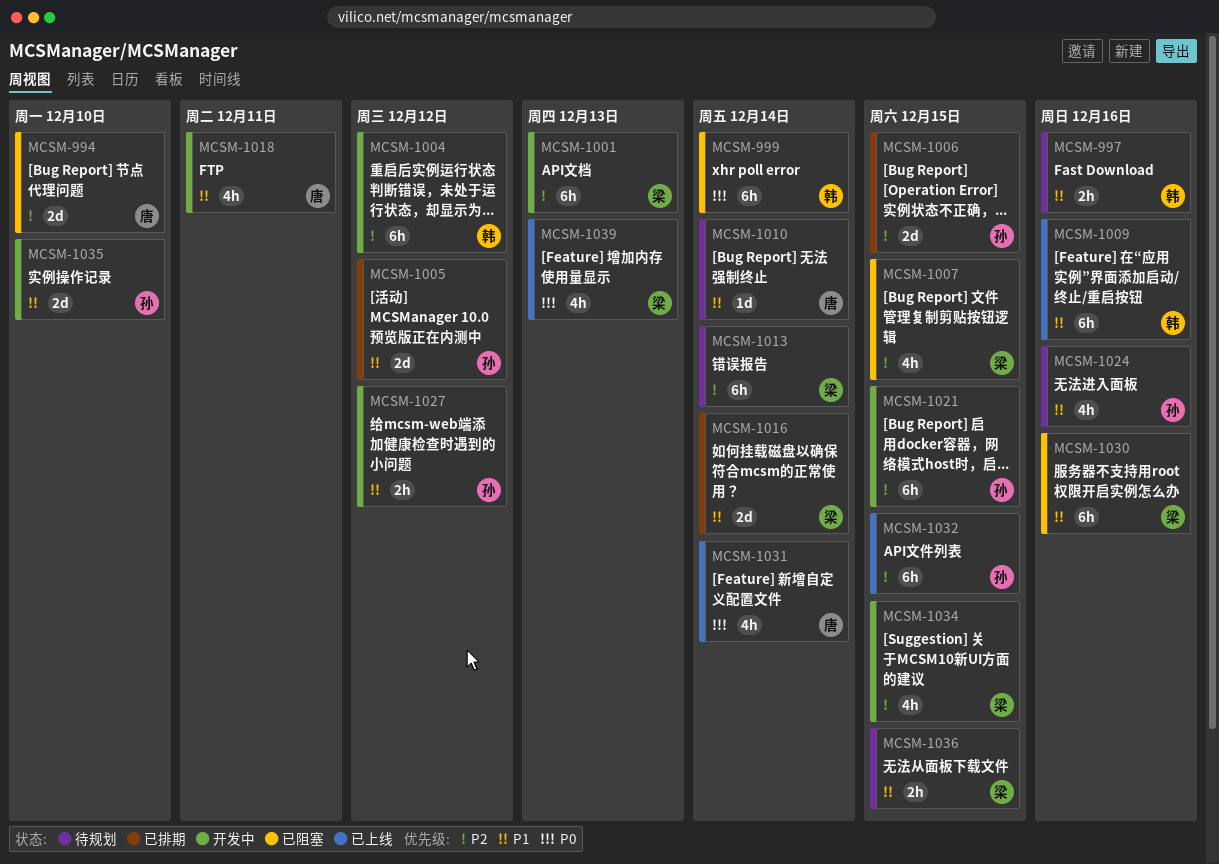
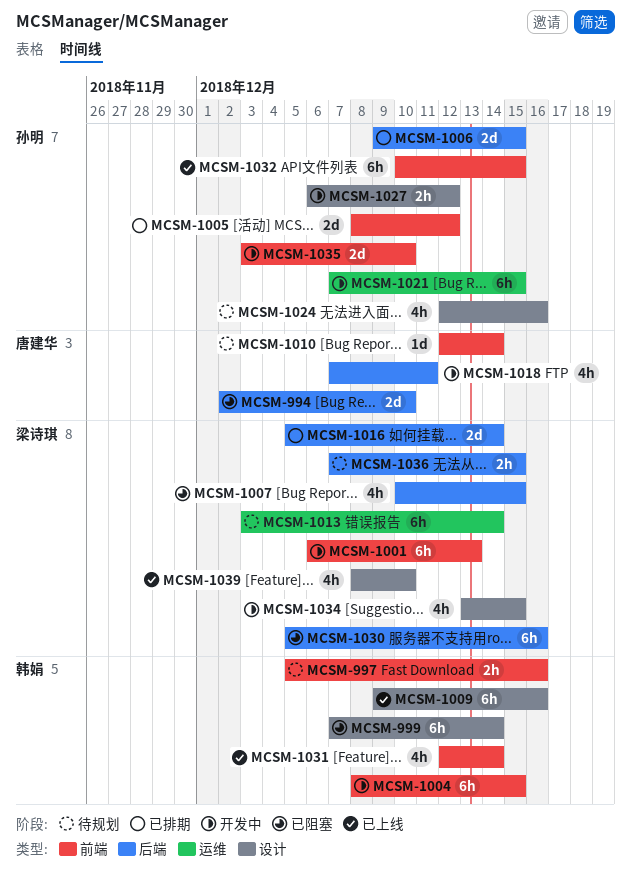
MCSM-1004, due: Dec 12 -> Dec 15
MCSM-1031, owner: 唐建华 -> 韩娟
MCSM-1039, due: Dec 13 -> Dec 10

